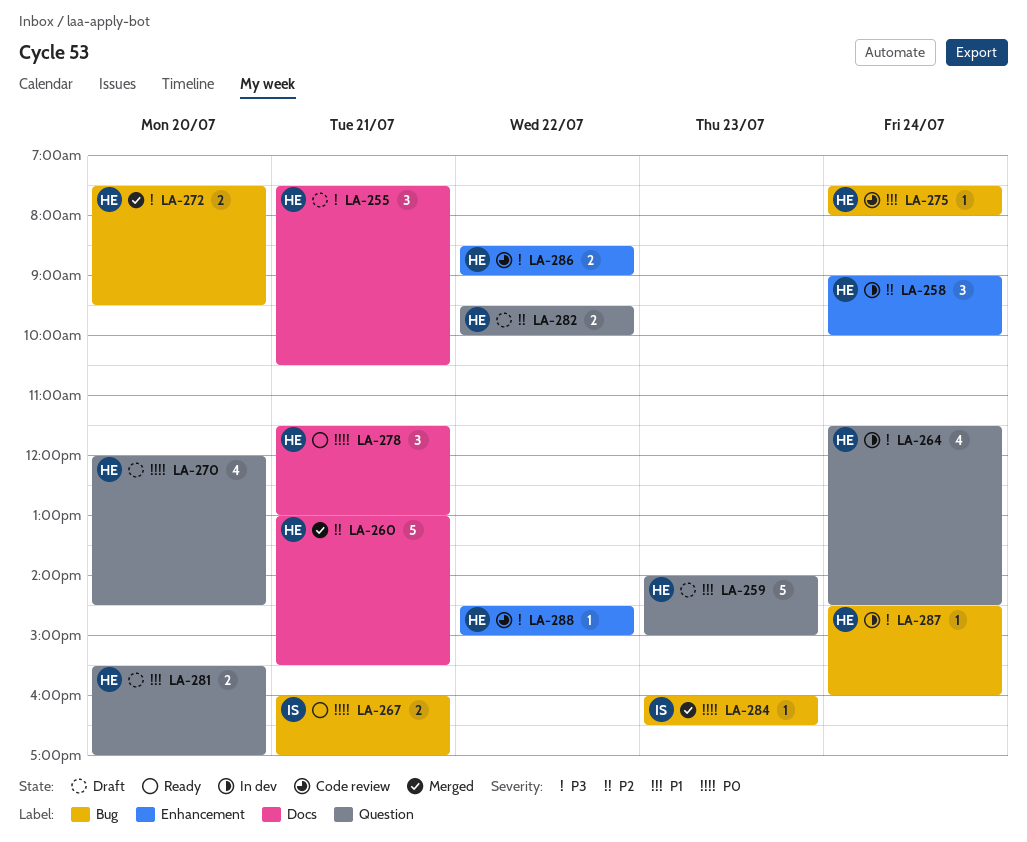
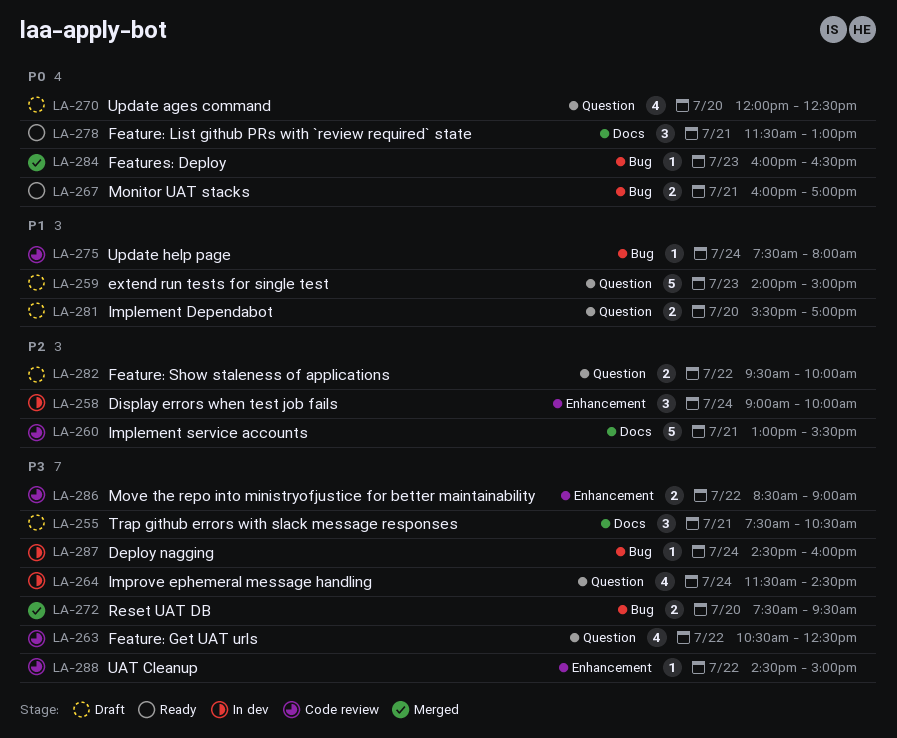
LA-260, status: Merged -> Code review
LA-263: none -> present
LA-270, ends: 14:30 -> 12:30

